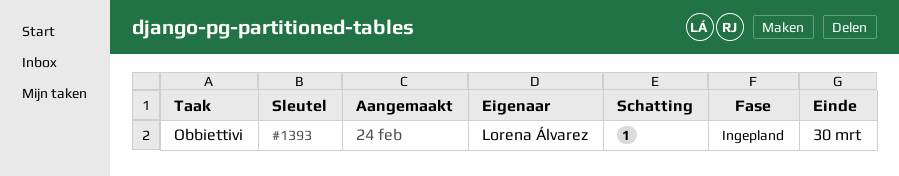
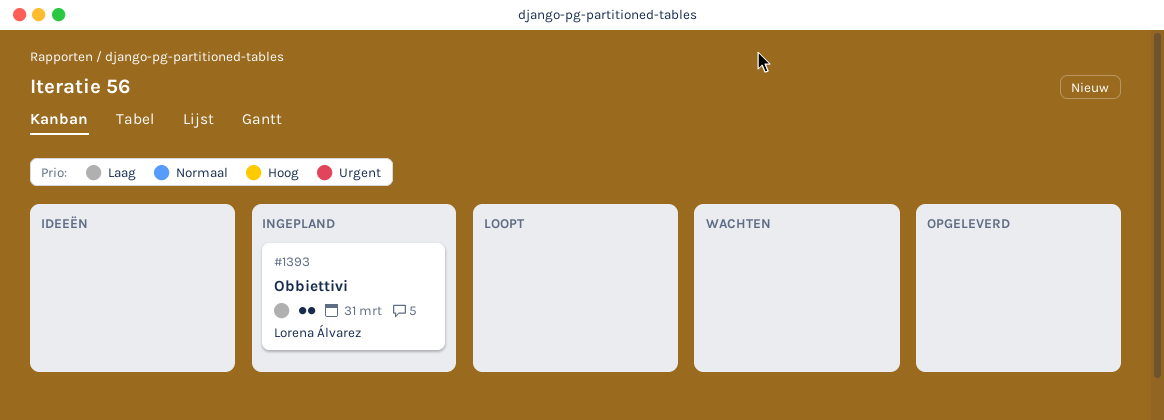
#1393, estimate: 1 -> 2
#1393, due: Mar 30 -> Mar 31

